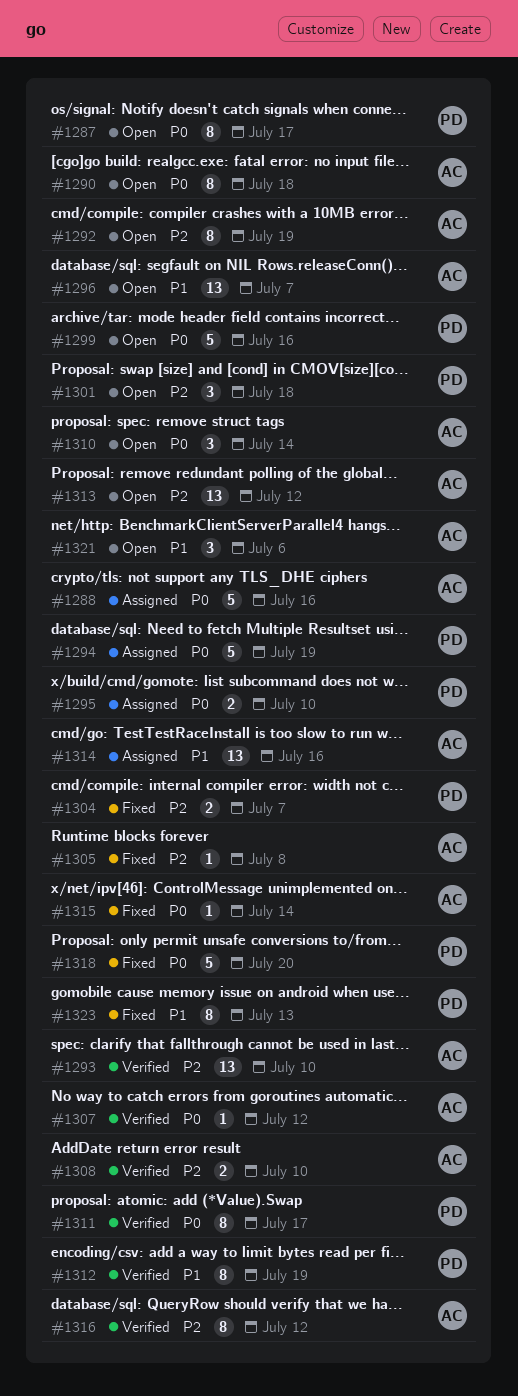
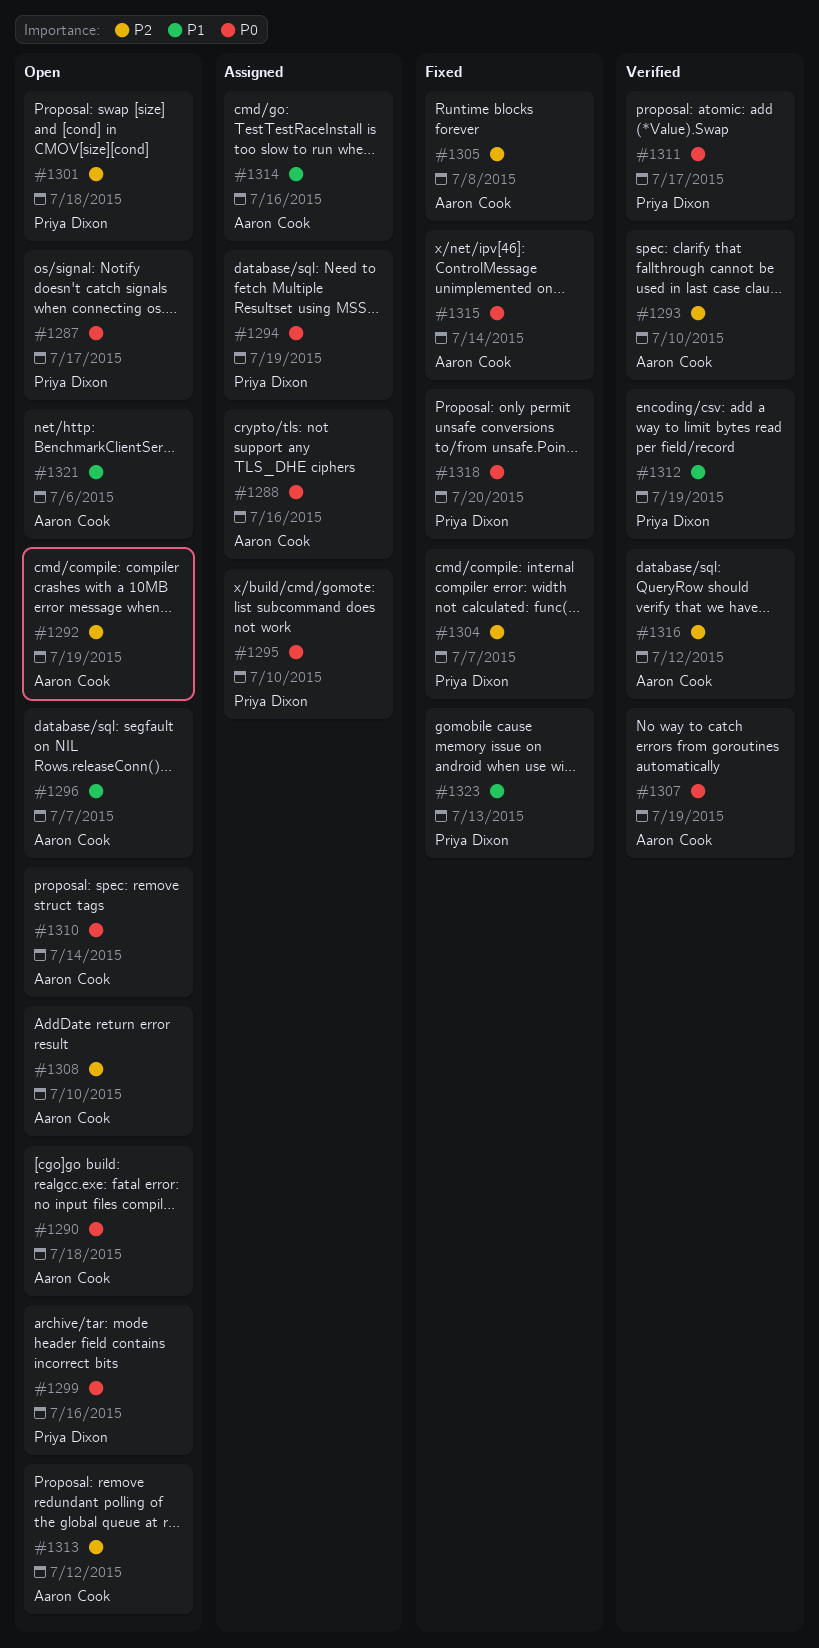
#1307, due: Jul 12 -> Jul 19
#1308, status: Verified -> Open

